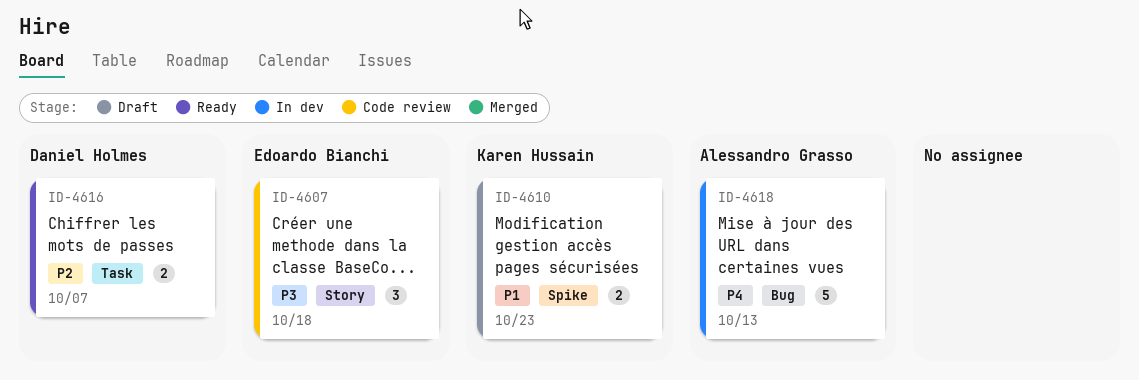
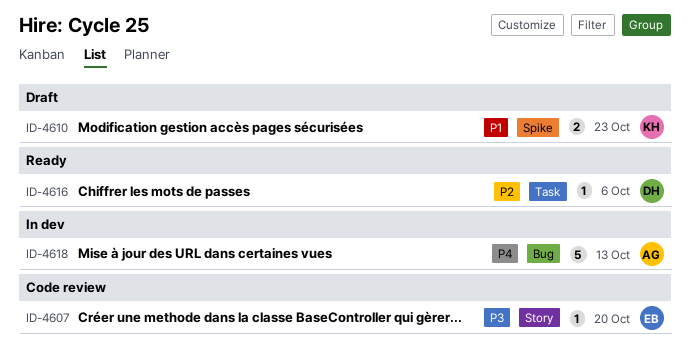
ID-4607, estimate: 3 -> 1
ID-4607, due: Oct 18 -> Oct 20
ID-4616, estimate: 2 -> 1
ID-4616, due: Oct 7 -> Oct 6

